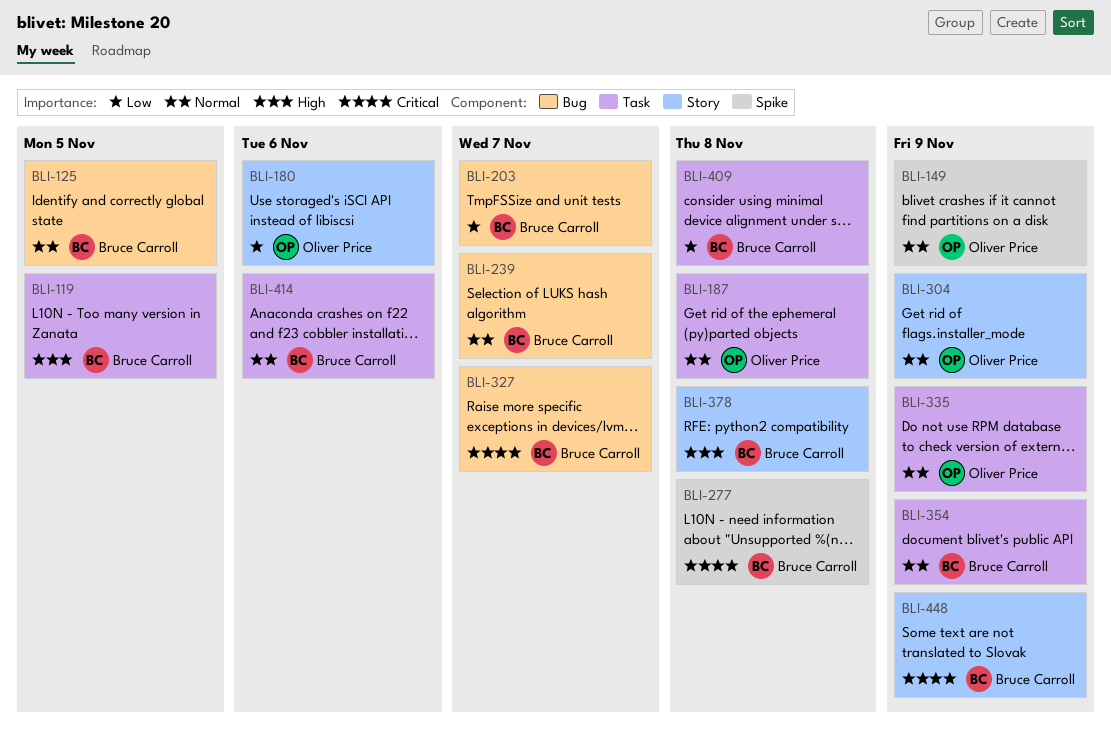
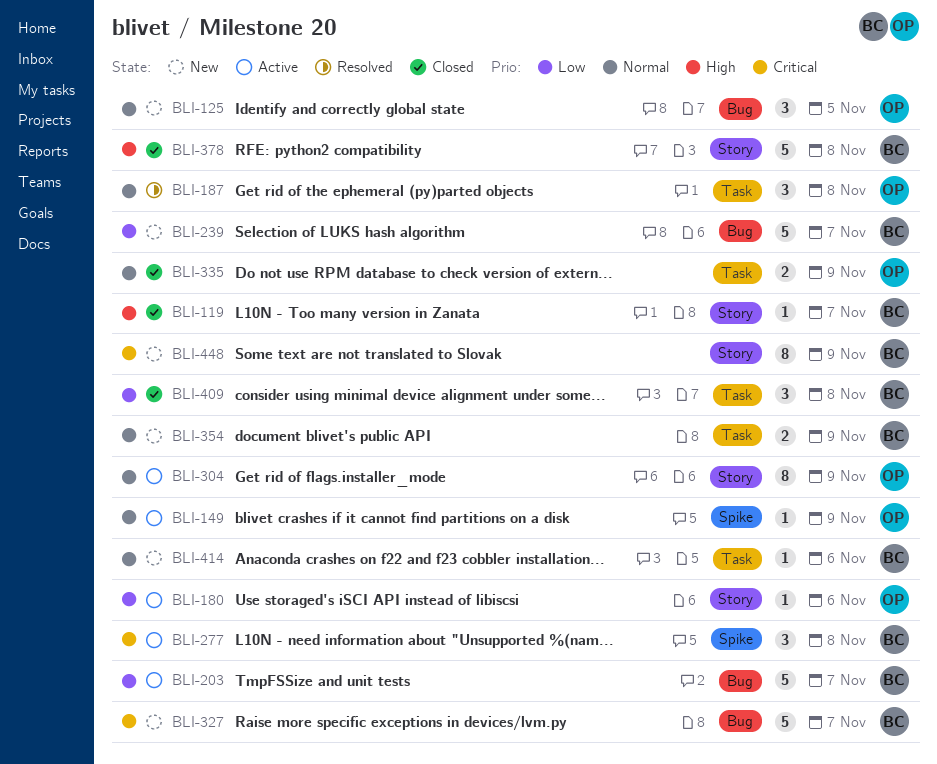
BLI-119, label: Task -> Story
BLI-119, due: Nov 5 -> Nov 7
BLI-125, owner: Bruce Carroll -> Oliver Price
BLI-239, priority: Normal -> Low

